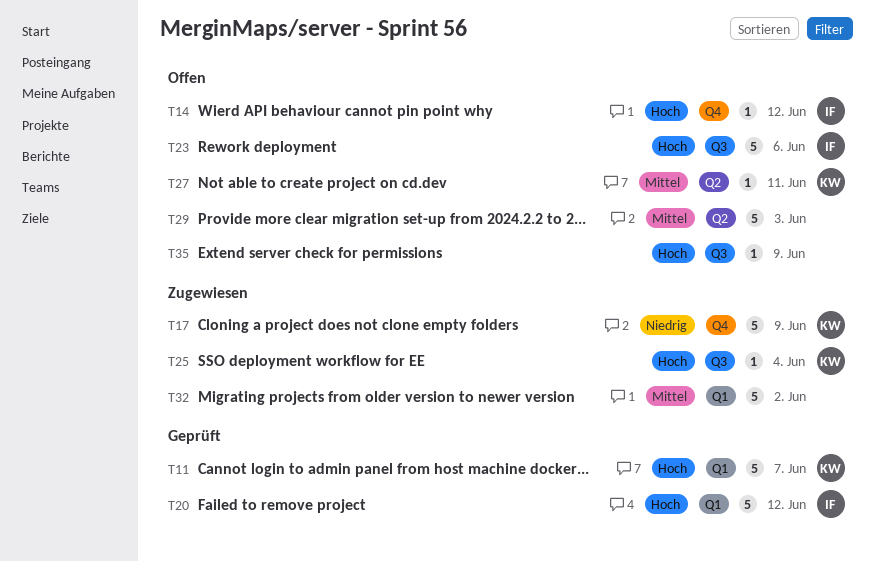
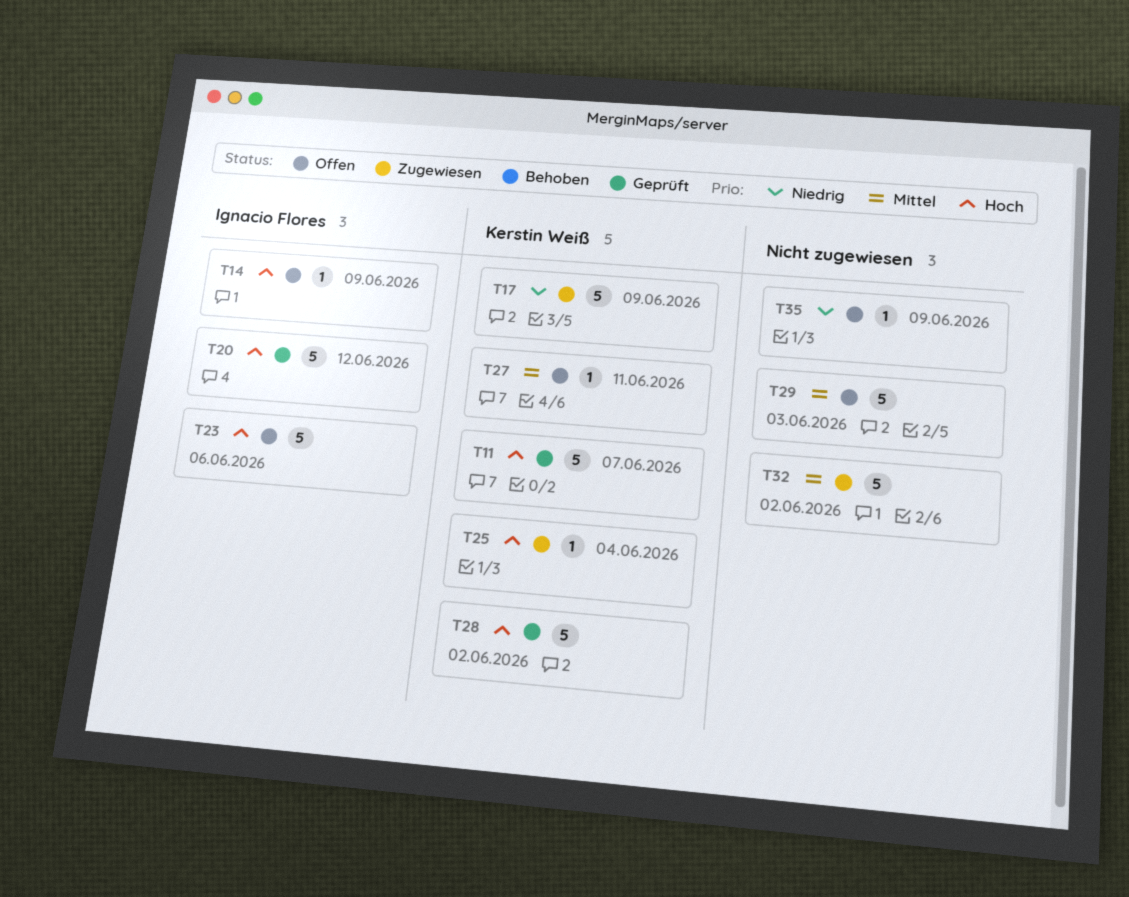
T14, due: Jun 12 -> Jun 9
T28: none -> present
T35, priority: Hoch -> Niedrig

